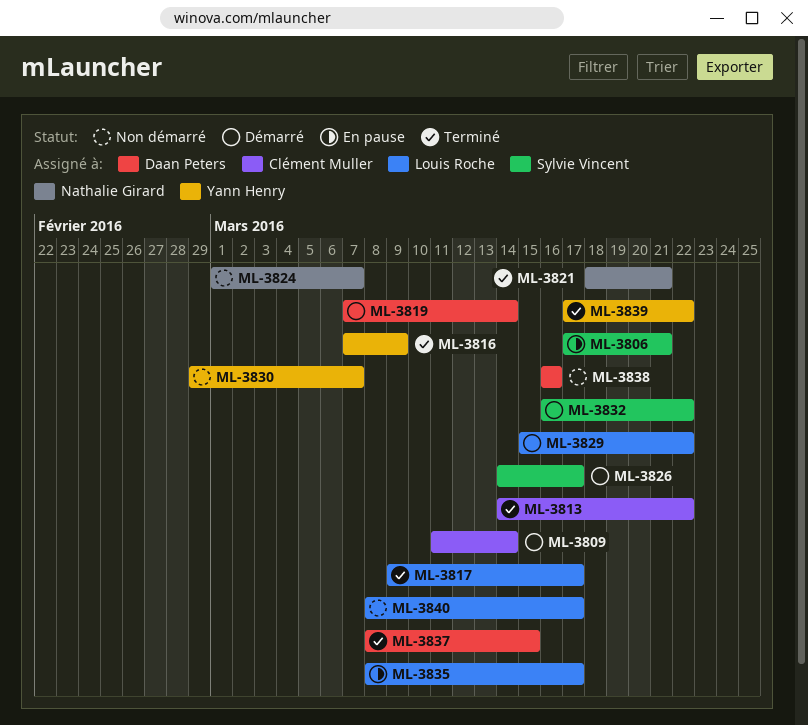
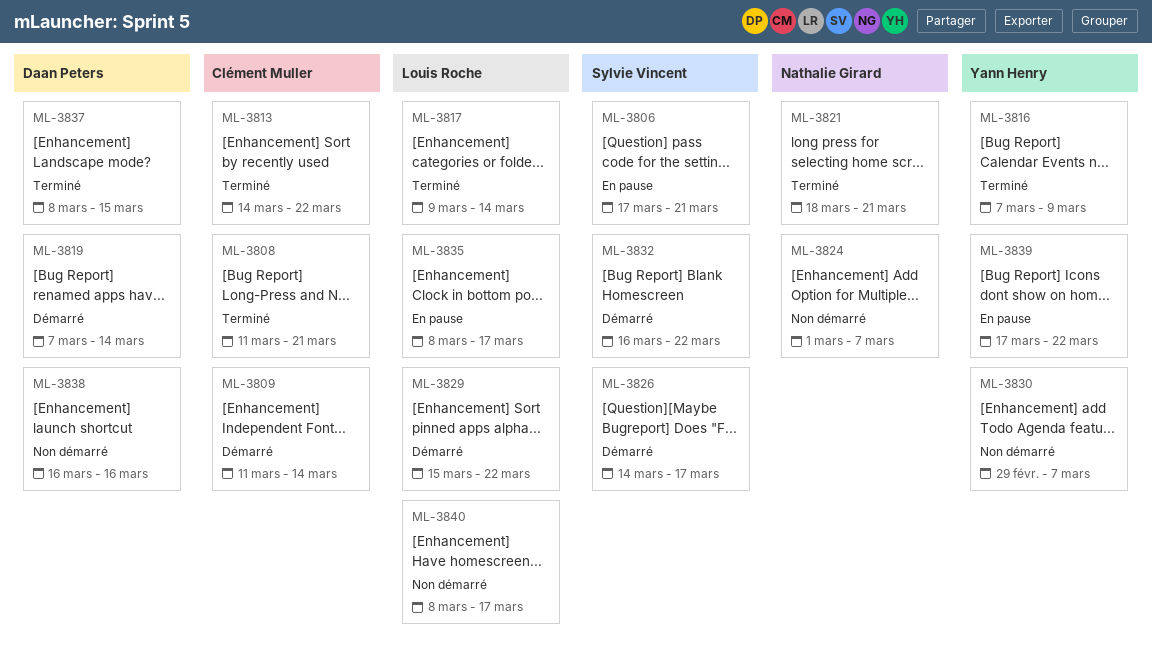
ML-3808: none -> present
ML-3817, due: Mar 17 -> Mar 14
ML-3839, status: Terminé -> En pause

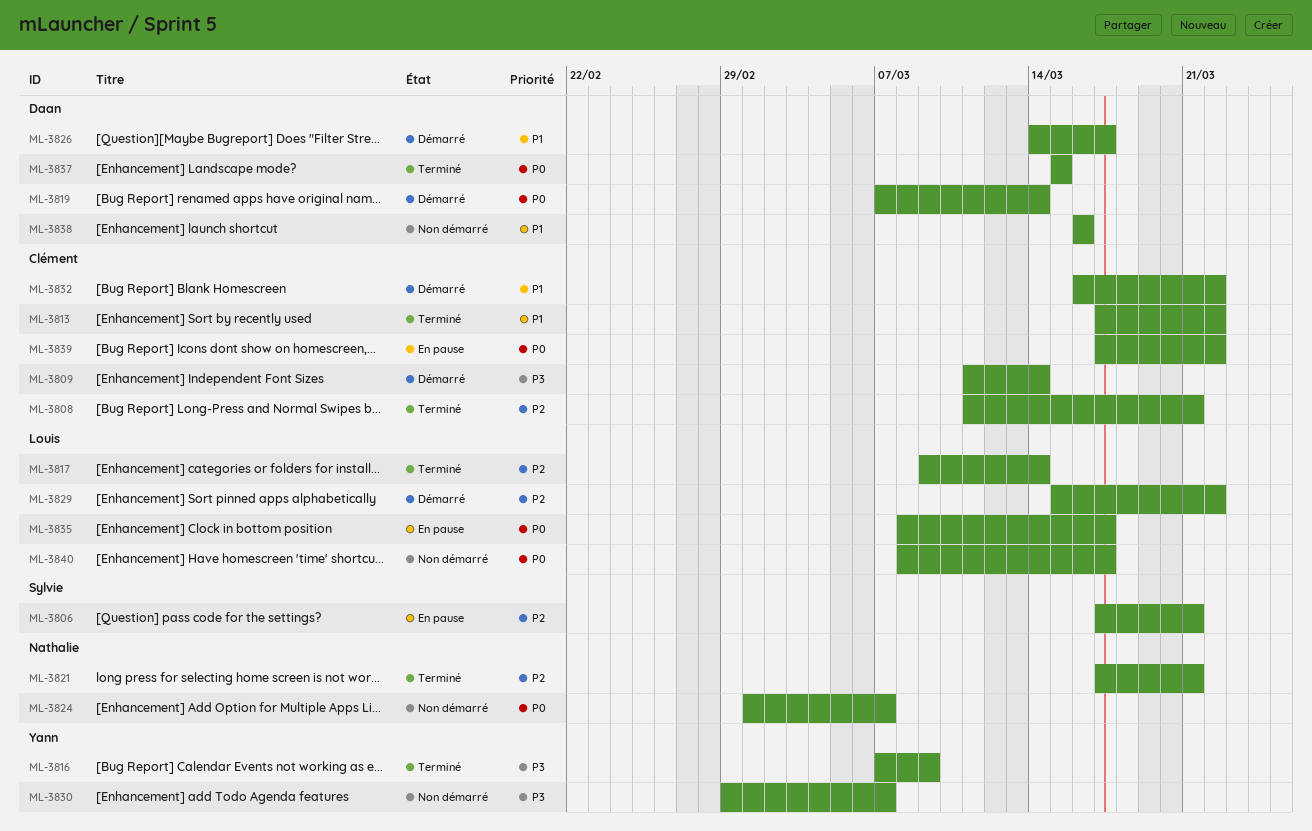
ML-3813, start: Mar 14 -> Mar 17
ML-3821, start: Mar 18 -> Mar 17
ML-3826, owner: Sylvie Vincent -> Daan Peters
ML-3832, owner: Sylvie Vincent -> Clément Muller
ML-3837, start: Mar 8 -> Mar 15
ML-3839, owner: Yann Henry -> Clément Muller

